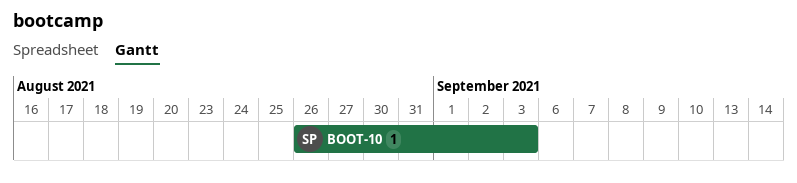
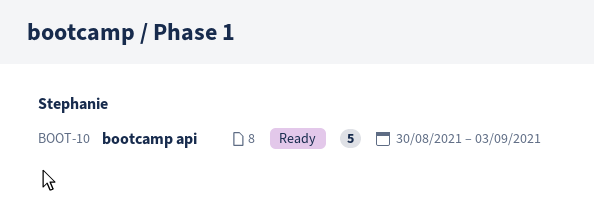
BOOT-10, estimate: 1 -> 5
BOOT-10, start: Aug 26 -> Aug 30

